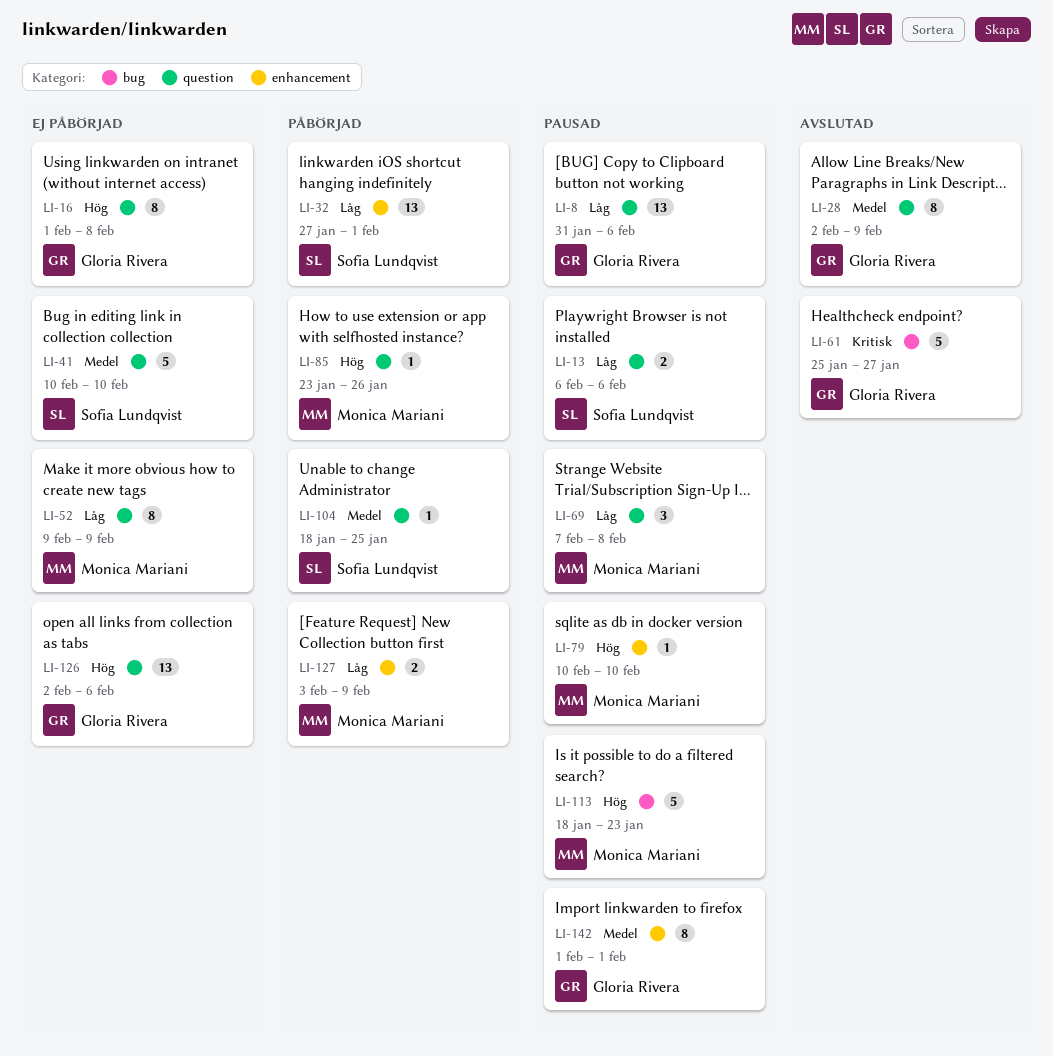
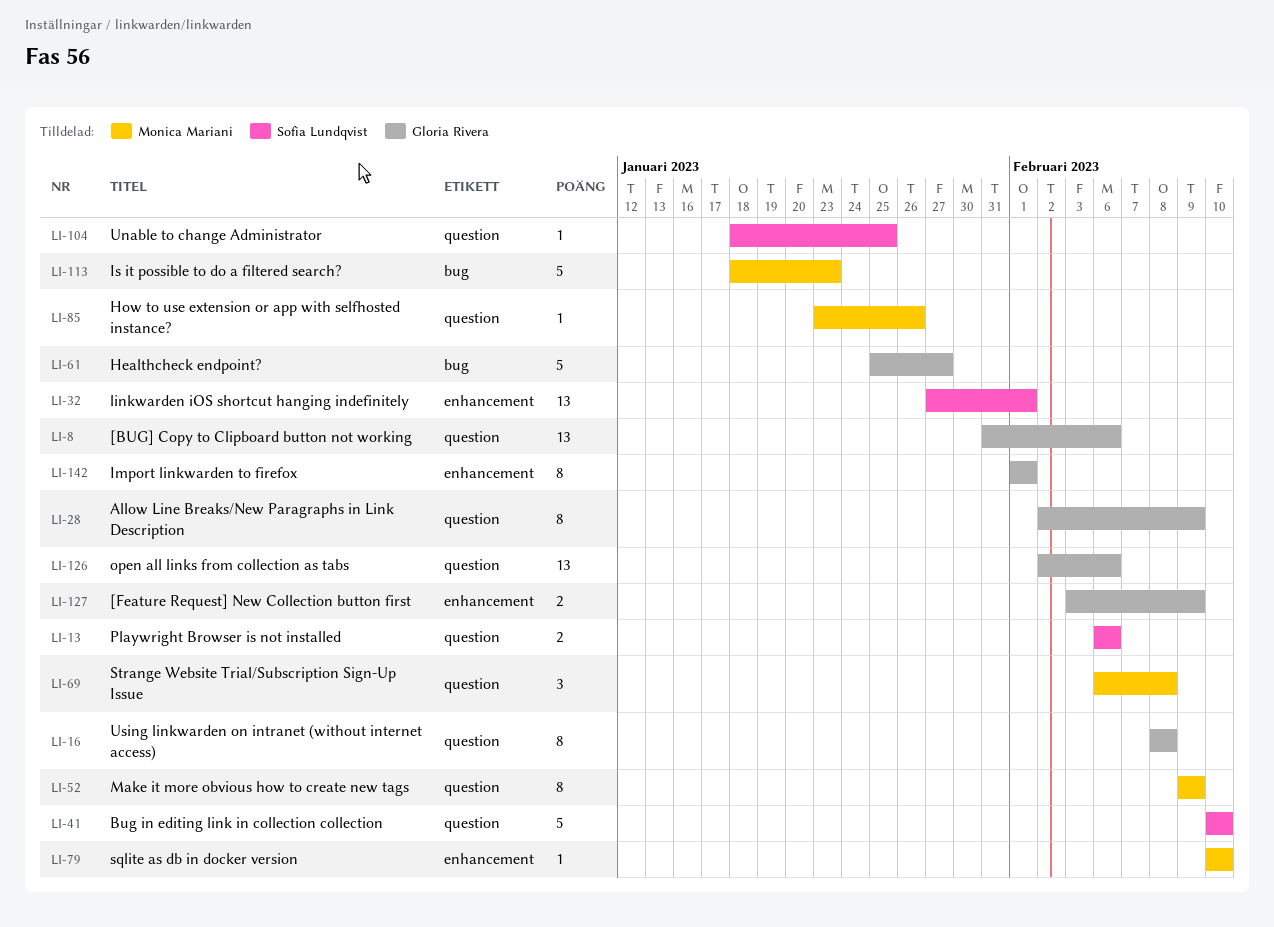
LI-16, start: Feb 1 -> Feb 8
LI-69, start: Feb 7 -> Feb 6
LI-127, owner: Monica Mariani -> Gloria Rivera

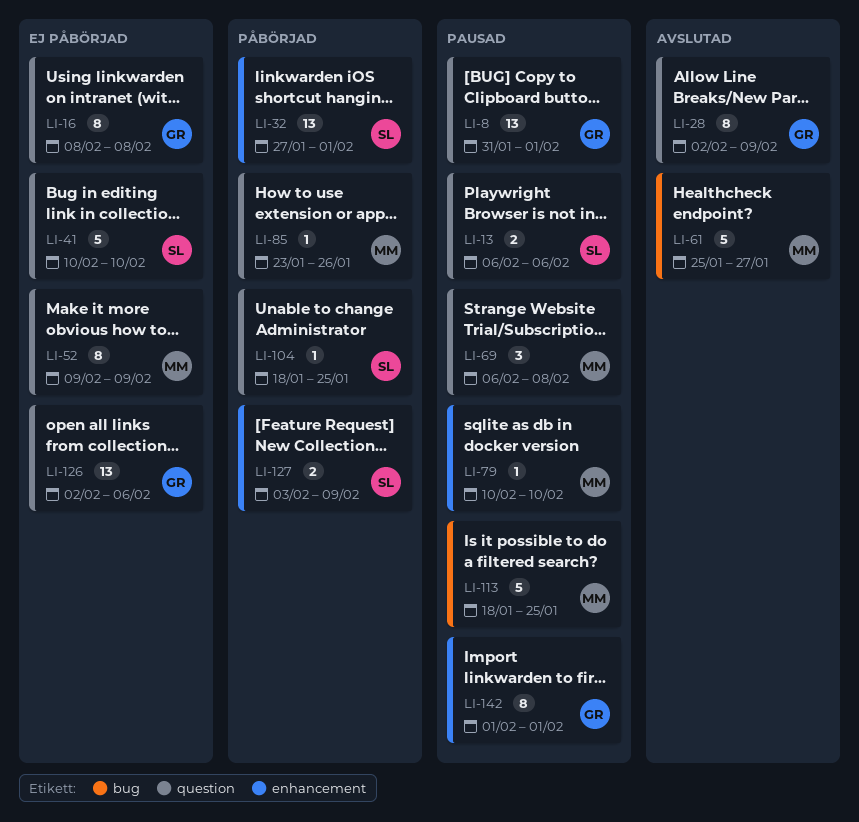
LI-8, due: Feb 6 -> Feb 1
LI-61, owner: Gloria Rivera -> Monica Mariani
LI-113, due: Jan 23 -> Jan 25
LI-127, owner: Gloria Rivera -> Sofia Lundqvist

